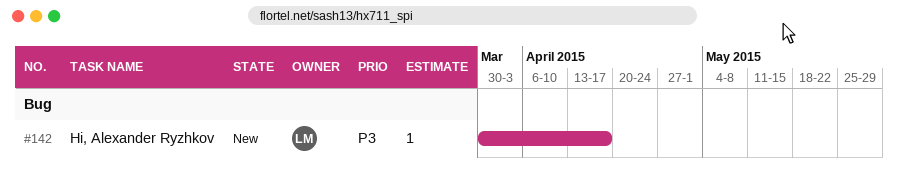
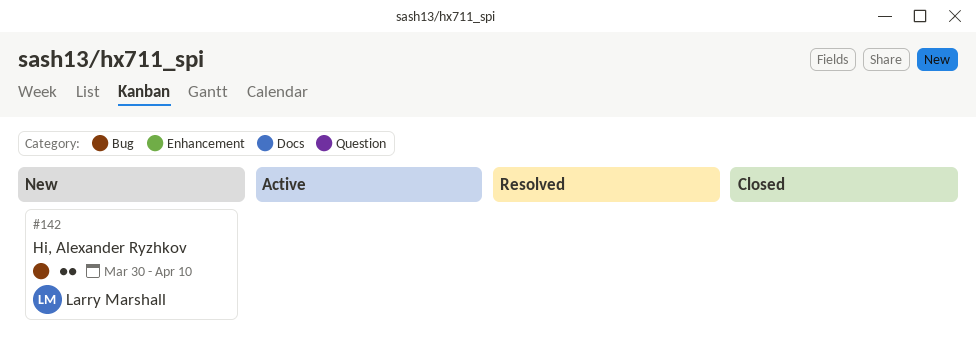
#142, estimate: 1 -> 2
#142, due: Apr 17 -> Apr 10

